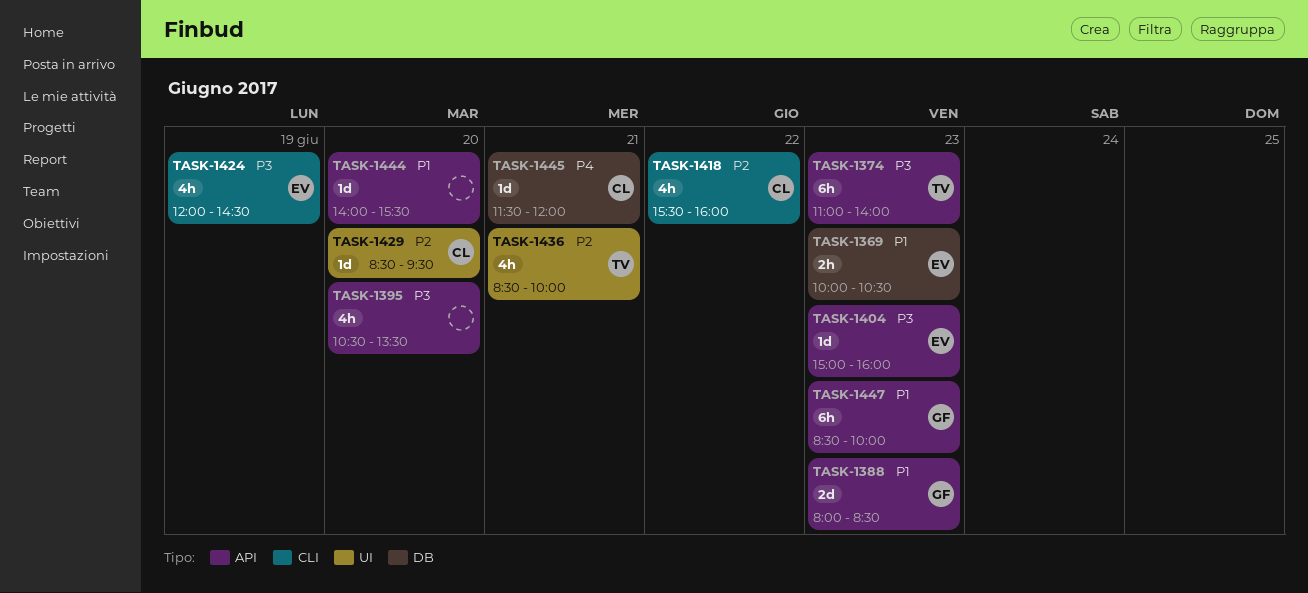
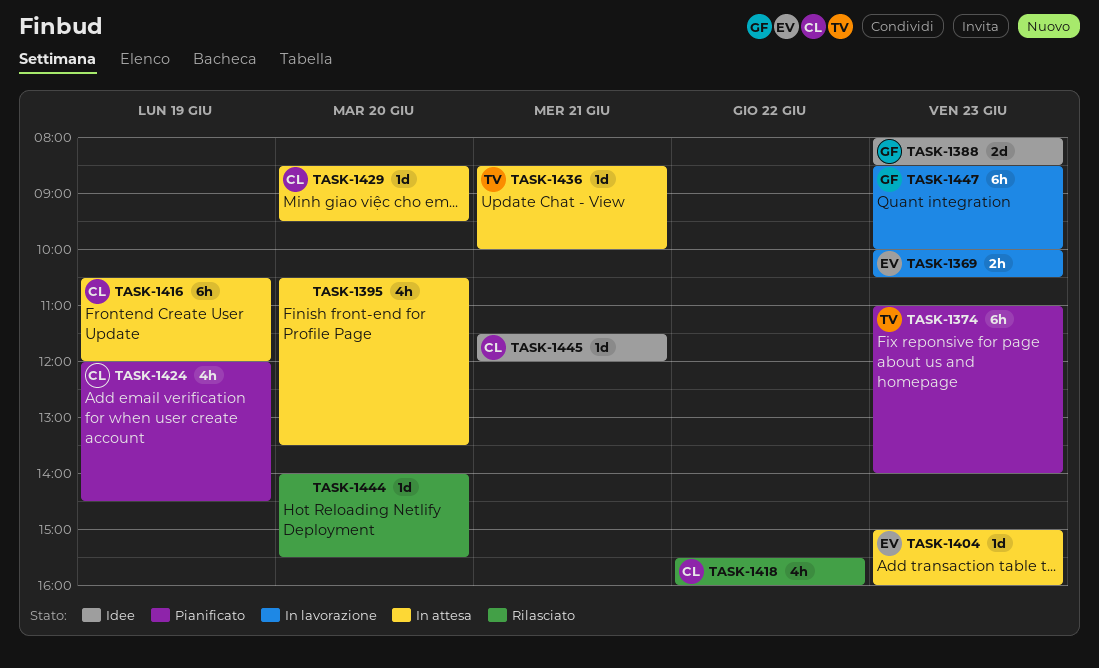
TASK-1416: none -> present
TASK-1424, owner: EV -> CL
TASK-1436, estimate: 4h -> 1d

